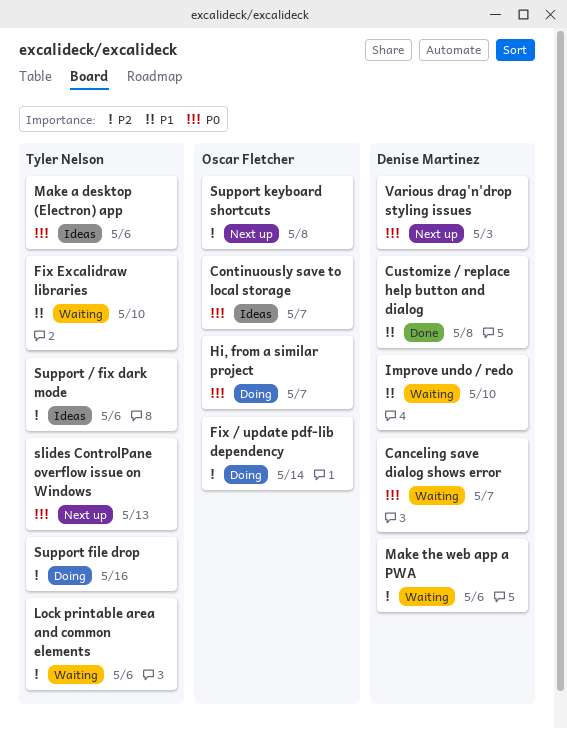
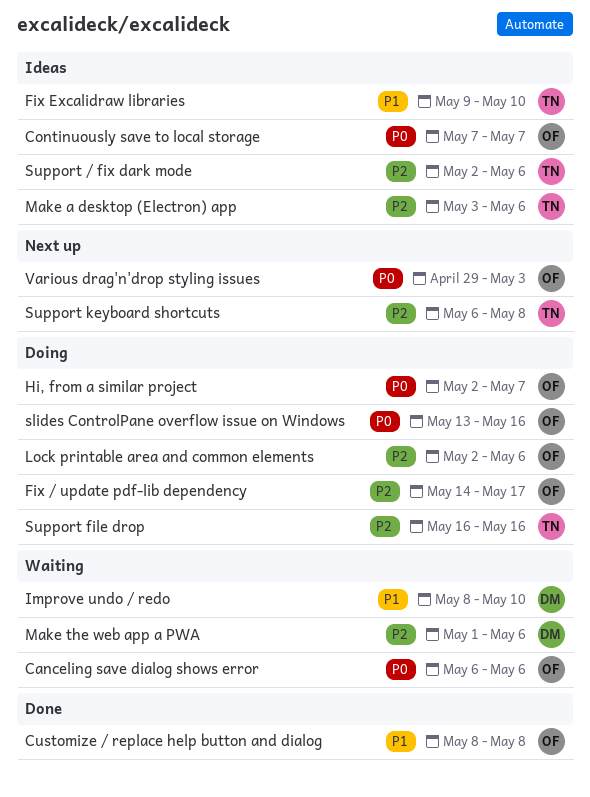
Canceling save dialog shows error, owner: Denise Martinez -> Oscar Fletcher
Canceling save dialog shows error, due: May 7 -> May 6
Customize / replace help button and dialog, owner: Denise Martinez -> Oscar Fletcher
Fix / update pdf-lib dependency, due: May 14 -> May 17
Fix Excalidraw libraries, status: Waiting -> Ideas
Lock printable area and common elements, status: Waiting -> Doing
Lock printable area and common elements, owner: Tyler Nelson -> Oscar Fletcher
Make a desktop (Electron) app, priority: P0 -> P2
slides ControlPane overflow issue on Windows, status: Next up -> Doing
slides ControlPane overflow issue on Windows, owner: Tyler Nelson -> Oscar Fletcher
slides ControlPane overflow issue on Windows, due: May 13 -> May 16
Support keyboard shortcuts, owner: Oscar Fletcher -> Tyler Nelson
Various drag'n'drop styling issues, owner: Denise Martinez -> Oscar Fletcher

